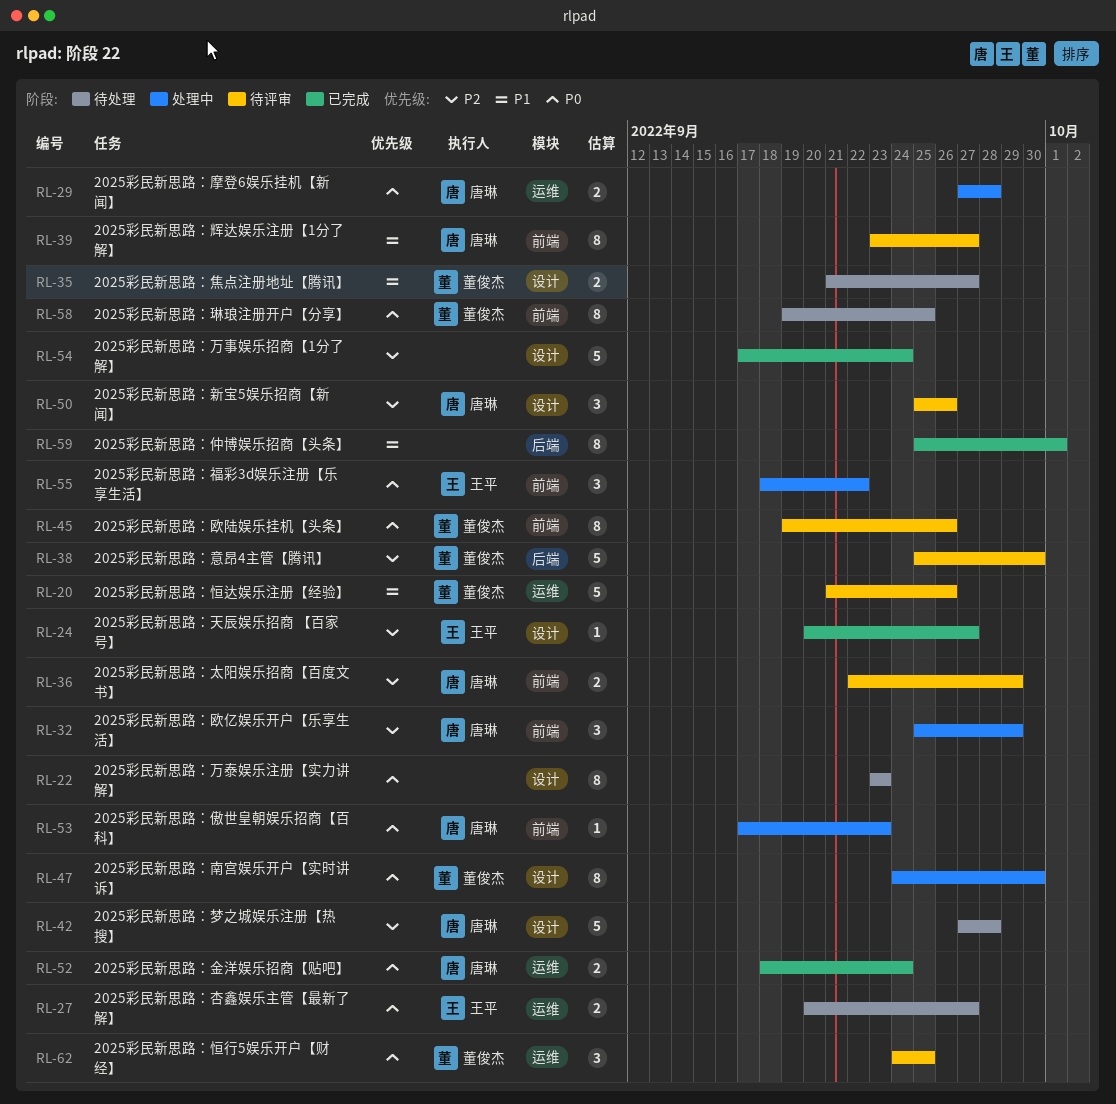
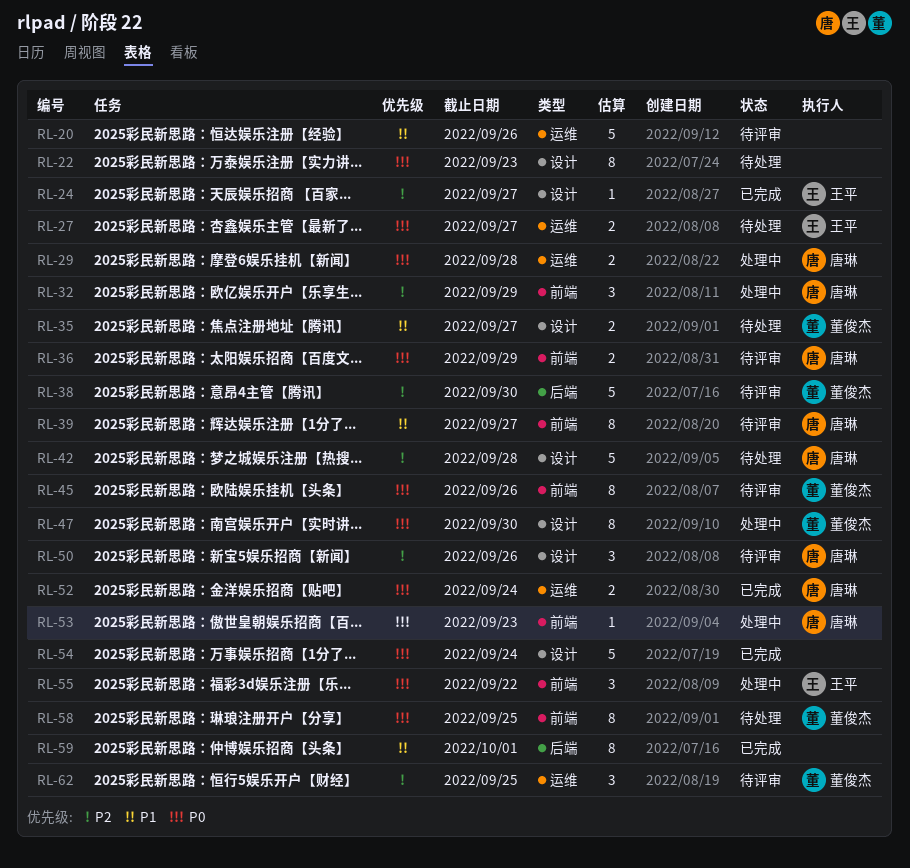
RL-20, owner: 董俊杰 -> none
RL-36, priority: P2 -> P0
RL-54, priority: P2 -> P0
RL-62, priority: P0 -> P2

